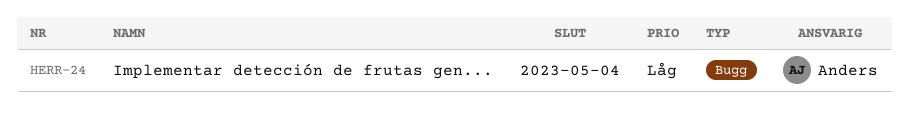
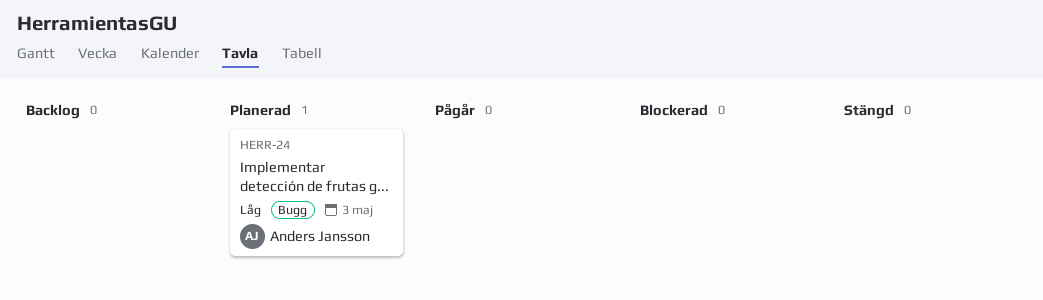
HERR-24, due: May 4 -> May 3

